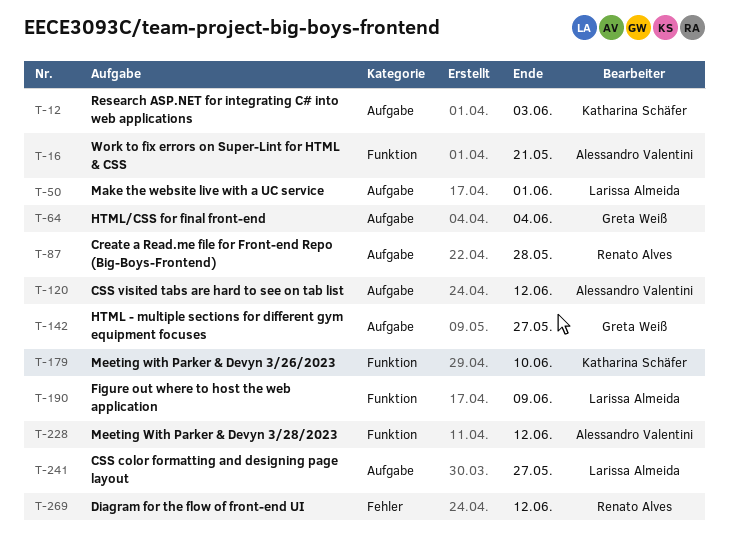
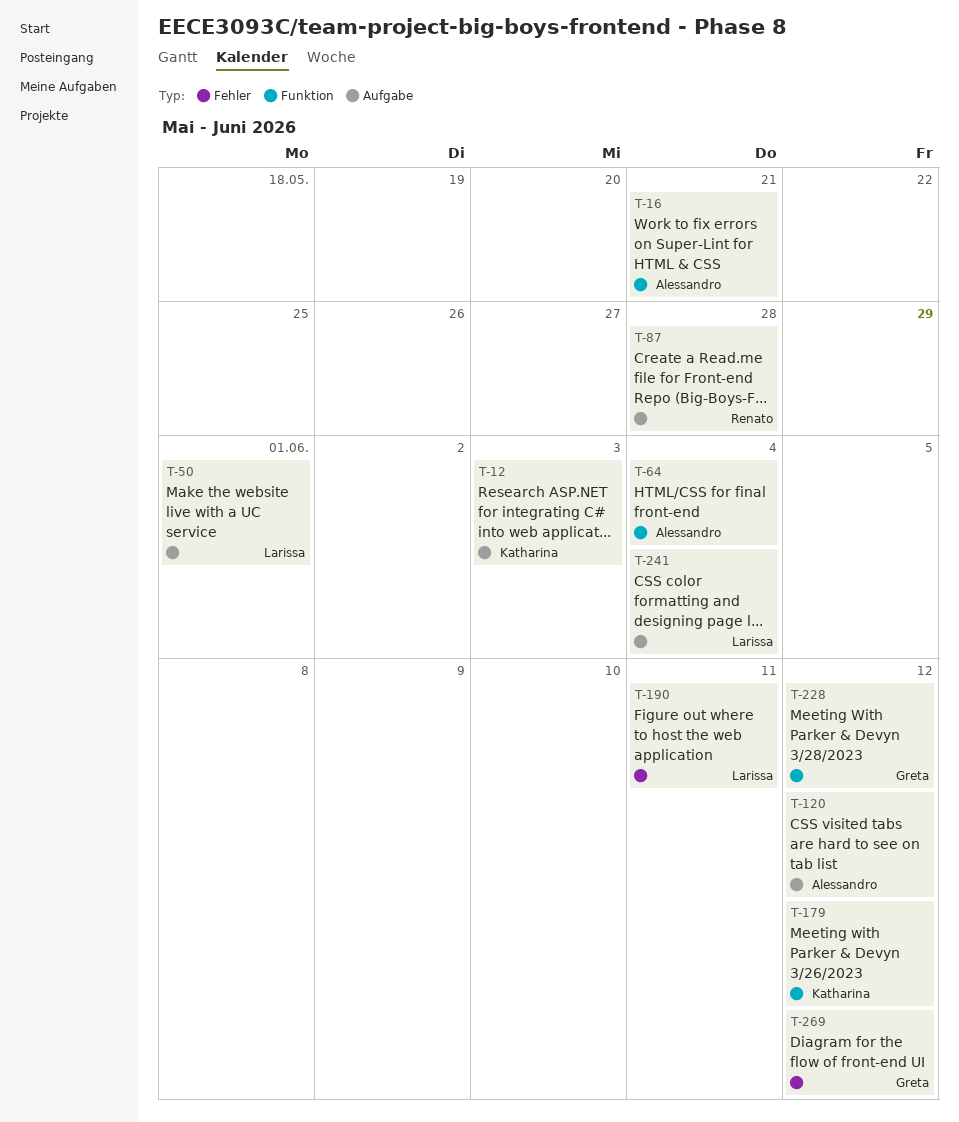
T-64, owner: Greta Weiß -> Alessandro Valentini
T-64, label: Aufgabe -> Funktion
T-142: present -> none
T-179, due: Jun 10 -> Jun 12
T-190, label: Funktion -> Fehler
T-190, due: Jun 9 -> Jun 11
T-228, owner: Alessandro Valentini -> Greta Weiß
T-241, due: May 27 -> Jun 4
T-269, owner: Renato Alves -> Greta Weiß

